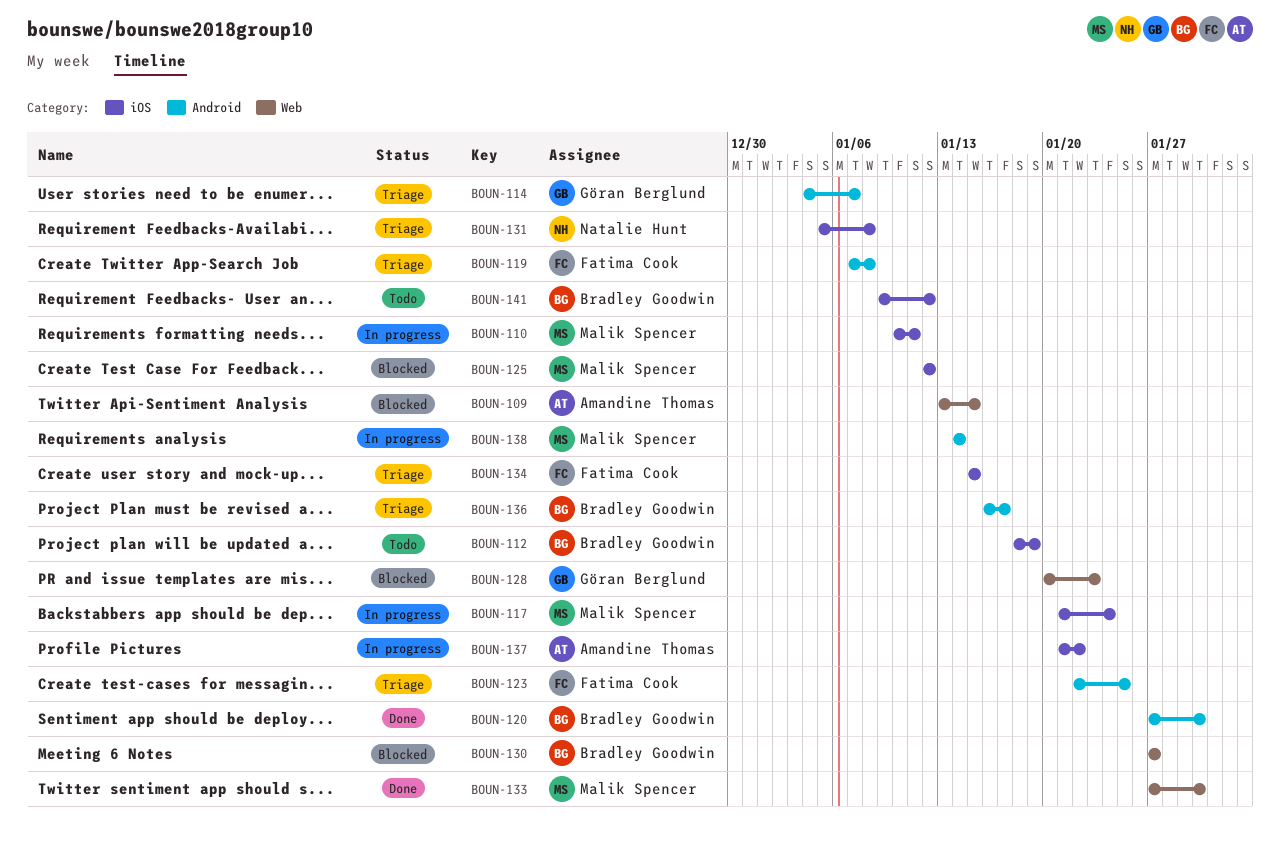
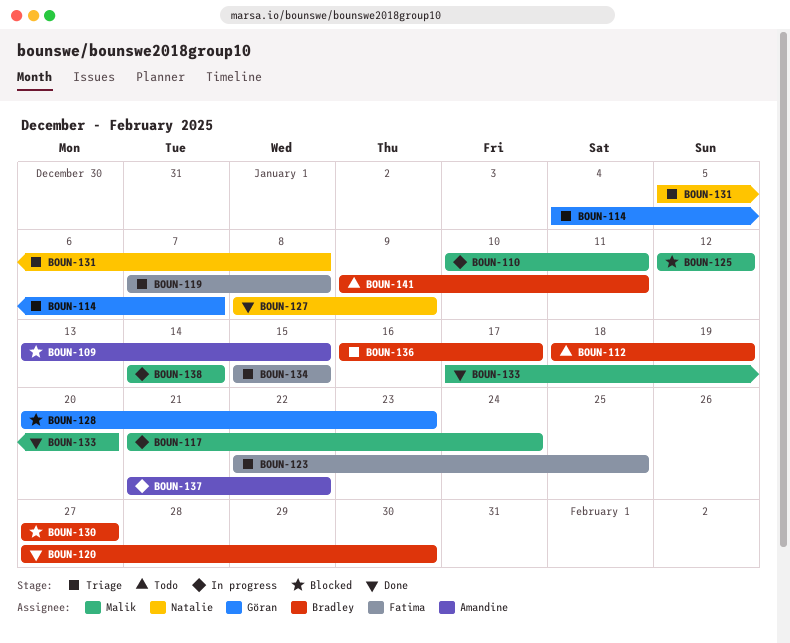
BOUN-127: none -> present
BOUN-133, start: Jan 27 -> Jan 17
BOUN-133, due: Jan 30 -> Jan 20
BOUN-141, due: Jan 12 -> Jan 11

